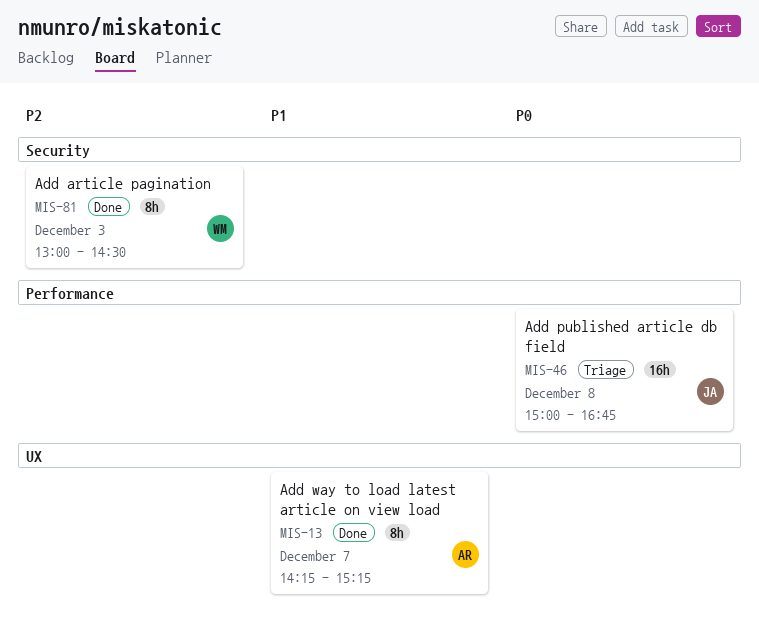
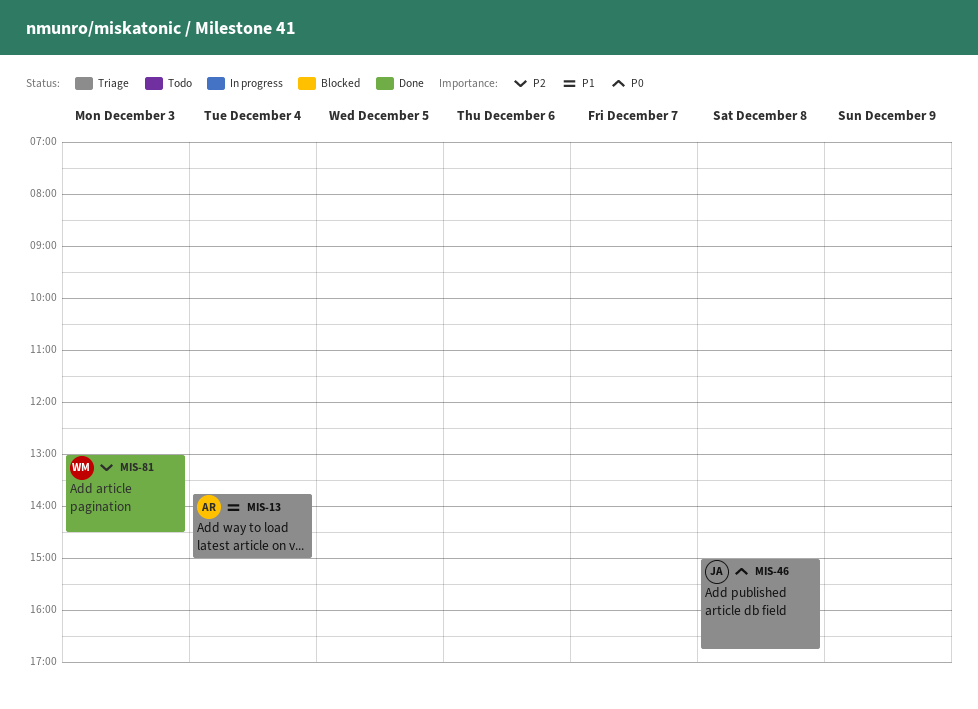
MIS-13, status: Done -> Triage
MIS-13, day: Dec 7 -> Dec 4
MIS-13, begins: 14:15 -> 13:45
MIS-13, ends: 15:15 -> 15:00

